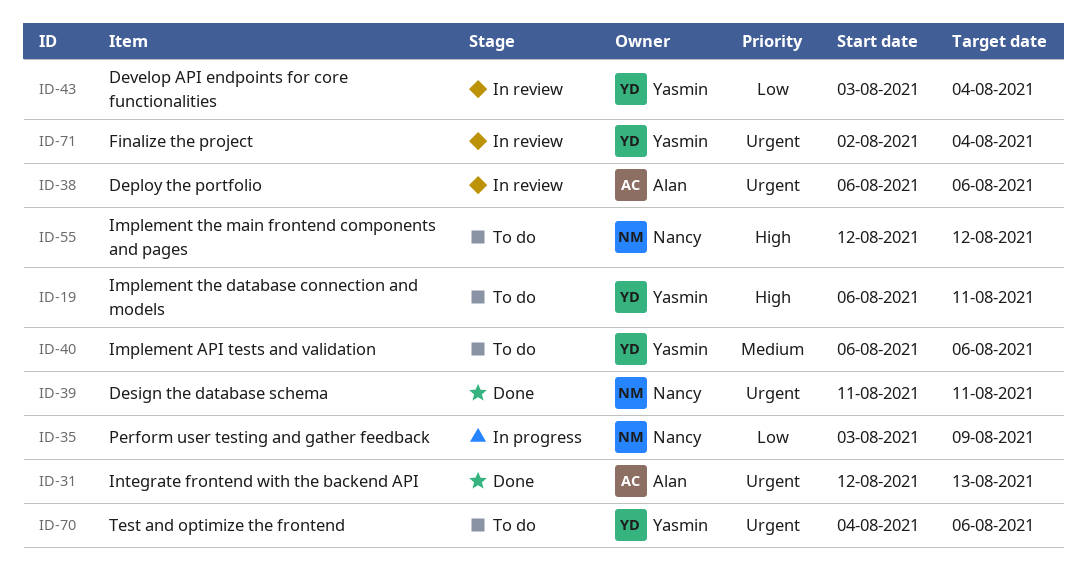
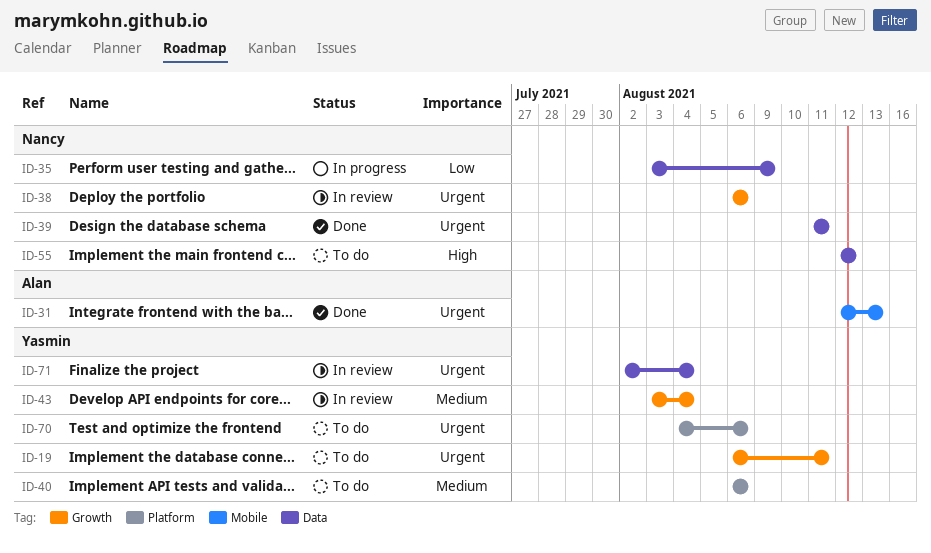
ID-19, priority: High -> Urgent
ID-38, owner: Alan -> Nancy
ID-43, priority: Low -> Medium

